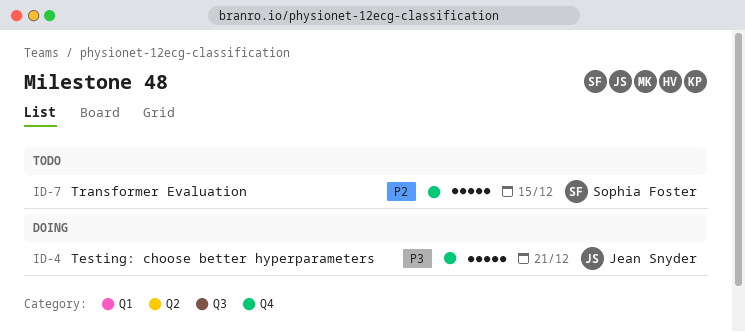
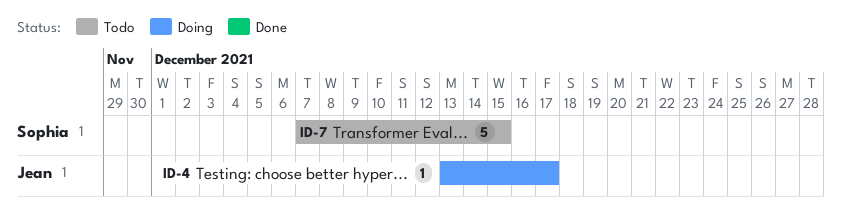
ID-4, estimate: 5 -> 1
ID-4, due: Dec 21 -> Dec 17

